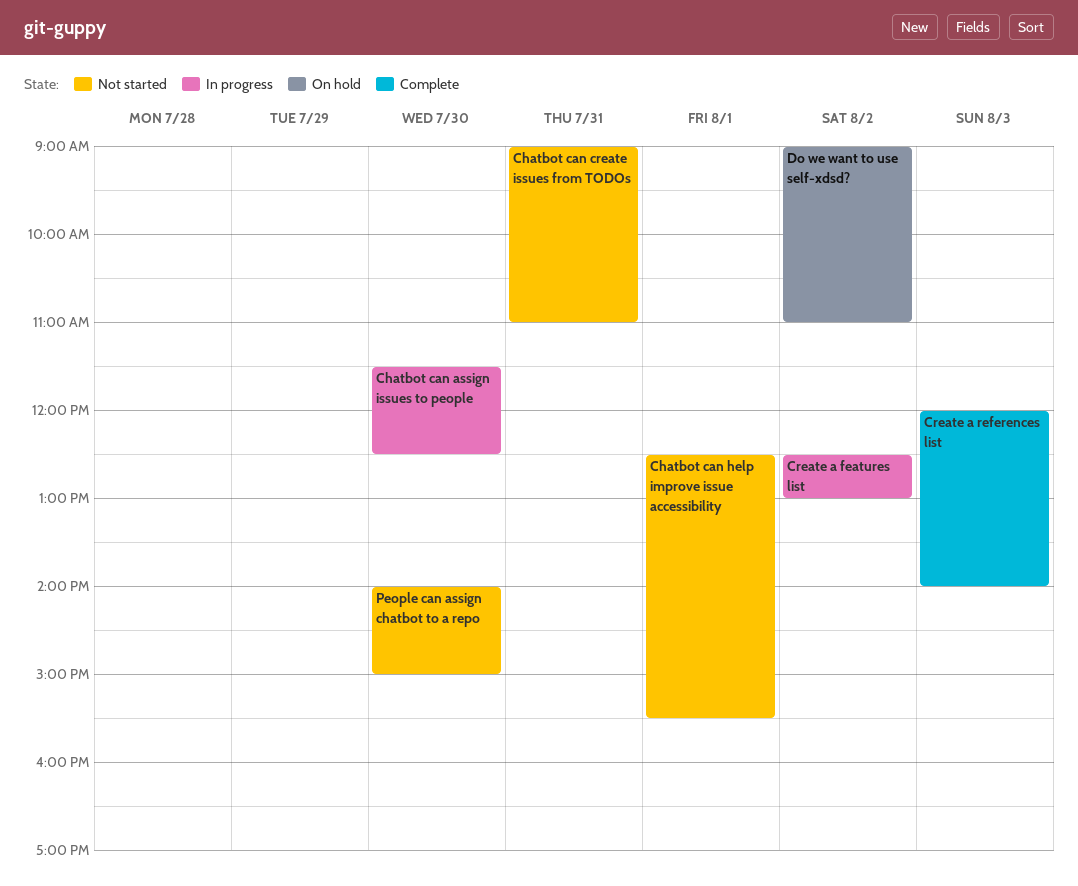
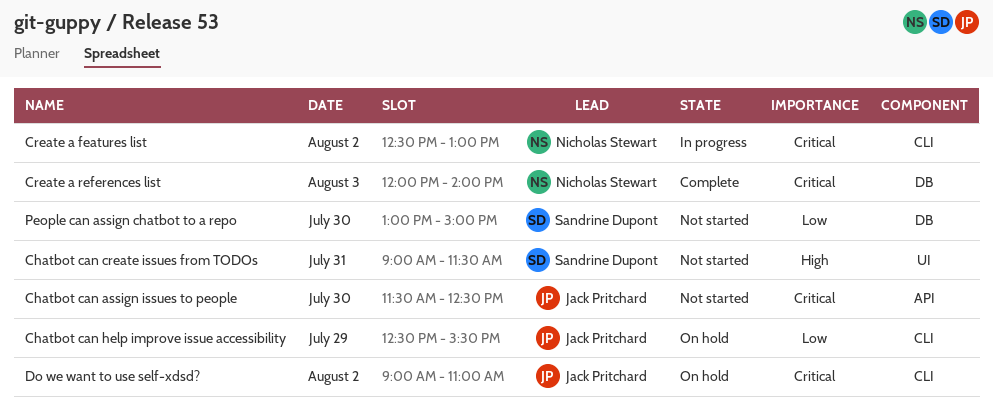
Chatbot can assign issues to people, status: In progress -> Not started
Chatbot can create issues from TODOs, ends: 11:00 -> 11:30
Chatbot can help improve issue accessibility, status: Not started -> On hold
Chatbot can help improve issue accessibility, day: Aug 1 -> Jul 29
People can assign chatbot to a repo, begins: 14:00 -> 13:00

